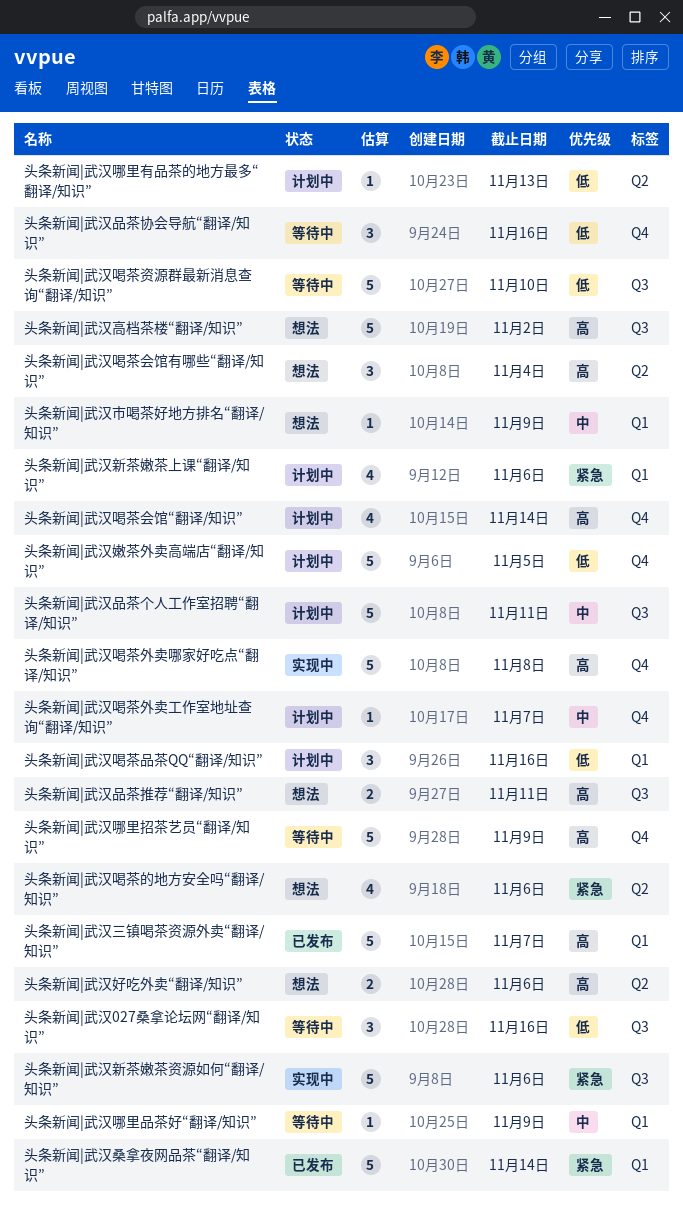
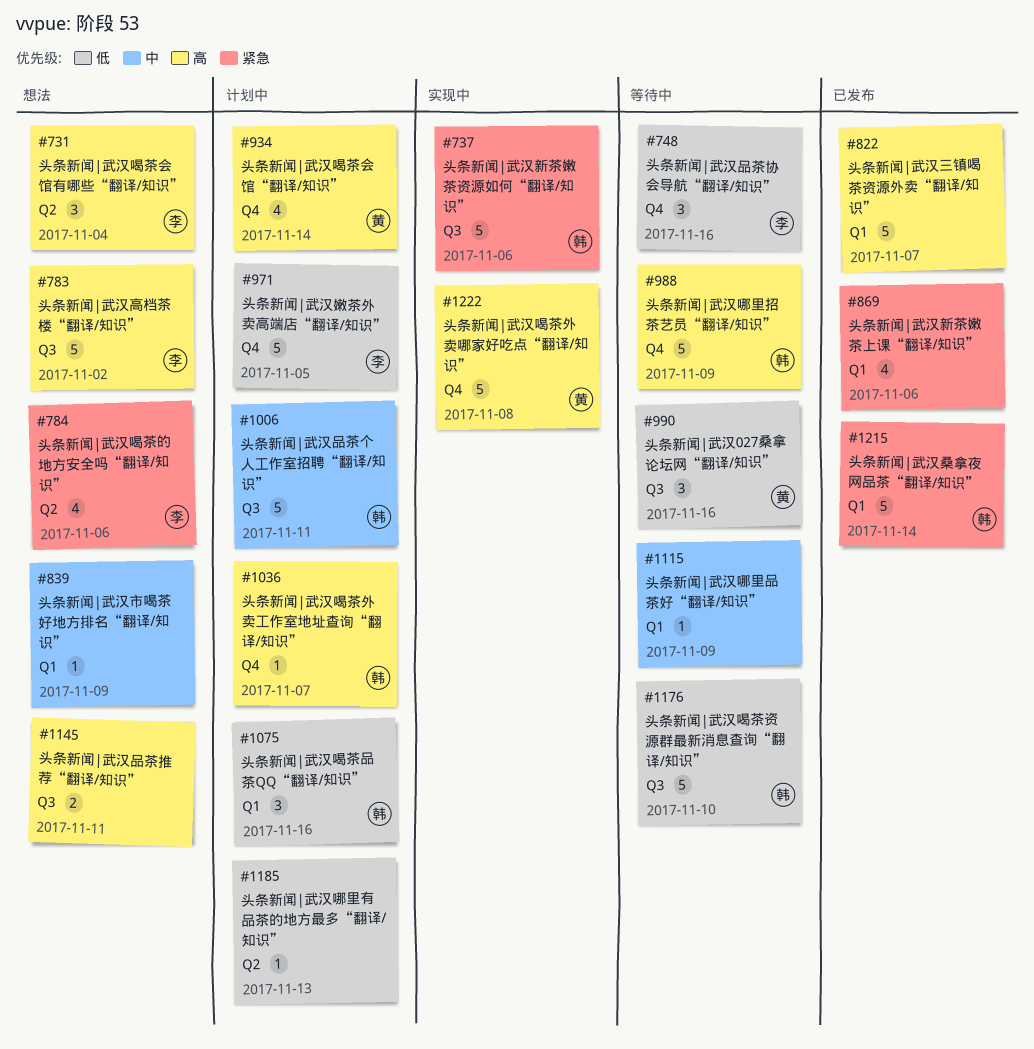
头条新闻|武汉喝茶外卖工作室地址查询“翻译/知识”, priority: 中 -> 高
头条新闻|武汉好吃外卖“翻译/知识”: present -> none
头条新闻|武汉新茶嫩茶上课“翻译/知识”, status: 计划中 -> 已发布

